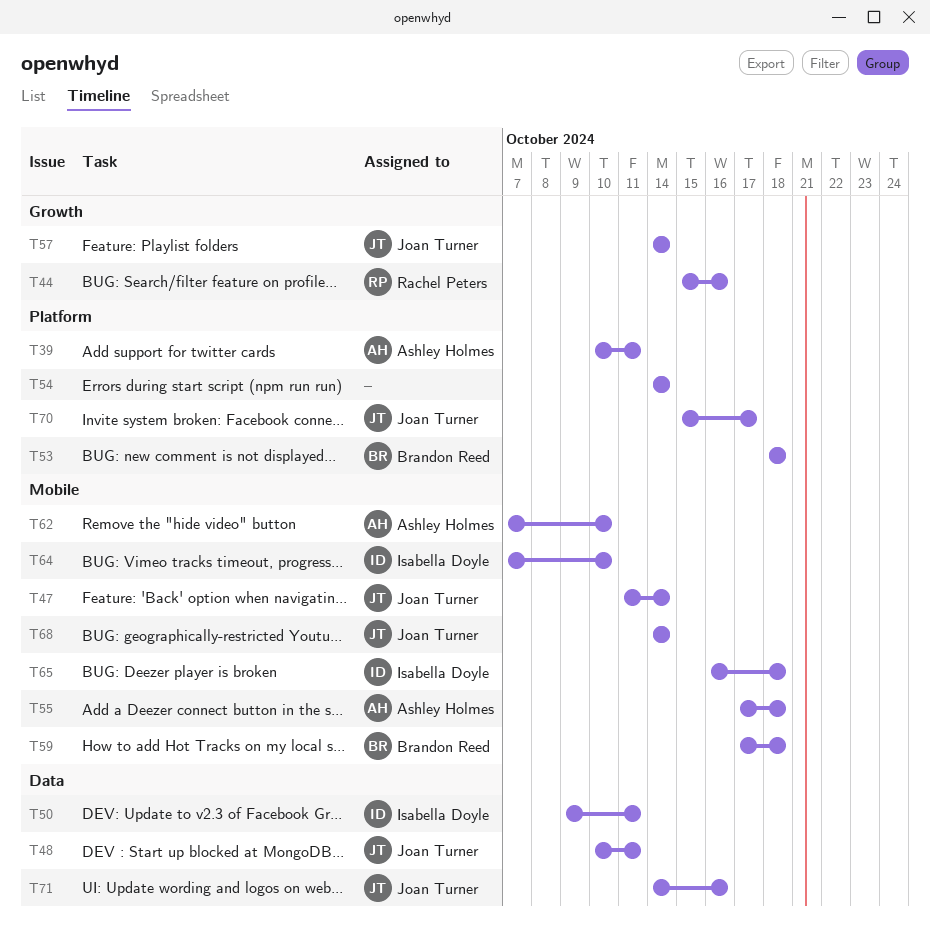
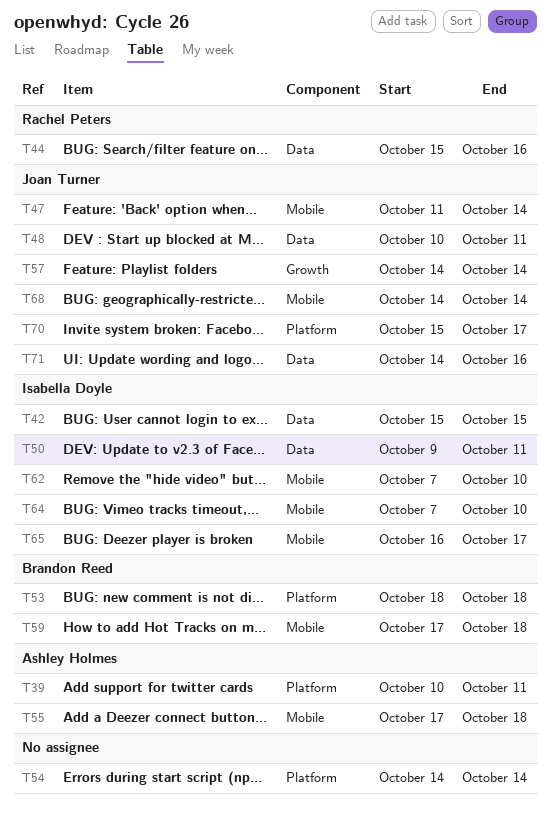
T42: none -> present
T44, label: Growth -> Data
T62, owner: Ashley Holmes -> Isabella Doyle
T65, due: Oct 18 -> Oct 17

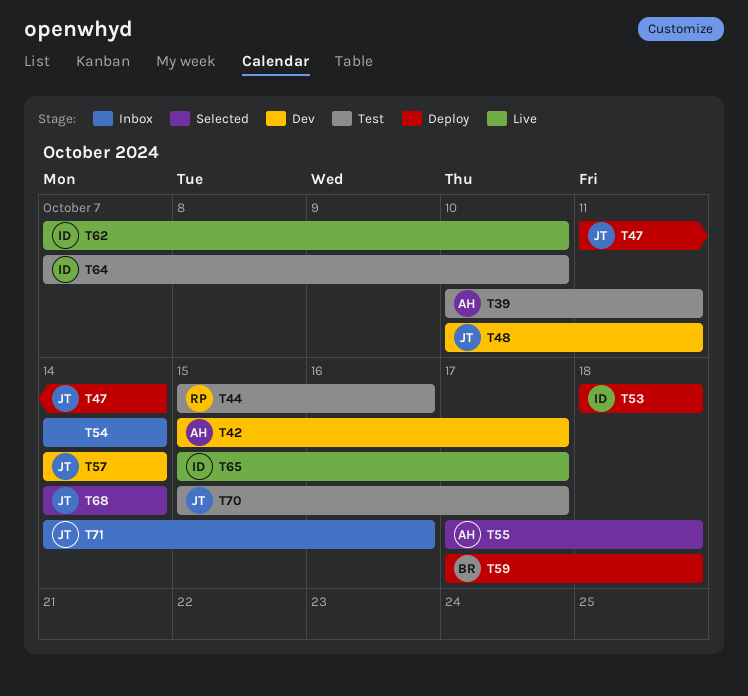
T42, owner: Isabella Doyle -> Ashley Holmes
T42, due: Oct 15 -> Oct 17
T50: present -> none
T53, owner: Brandon Reed -> Isabella Doyle
T65, start: Oct 16 -> Oct 15

